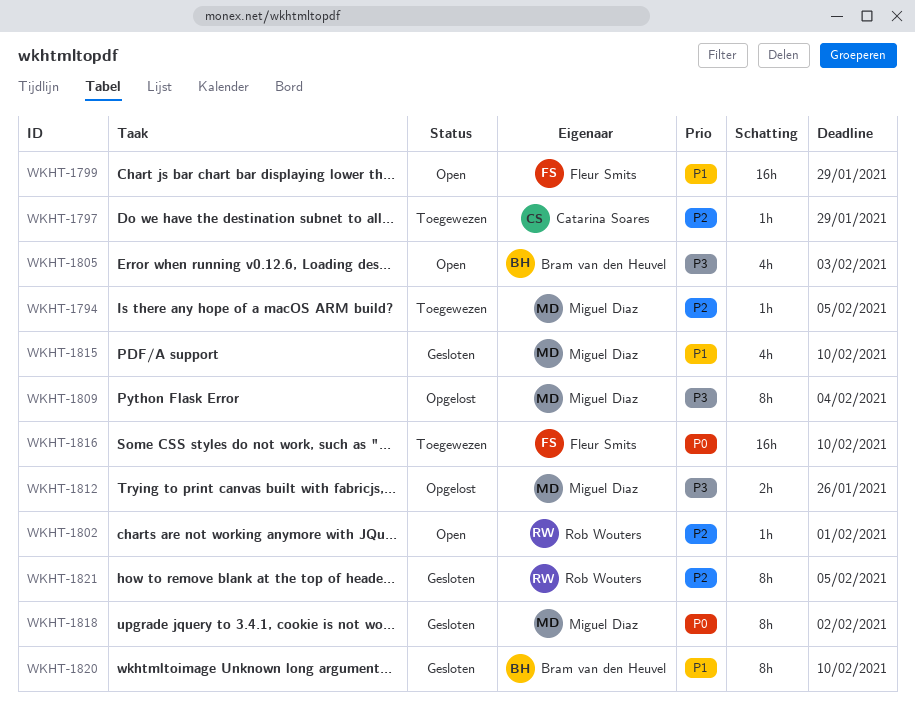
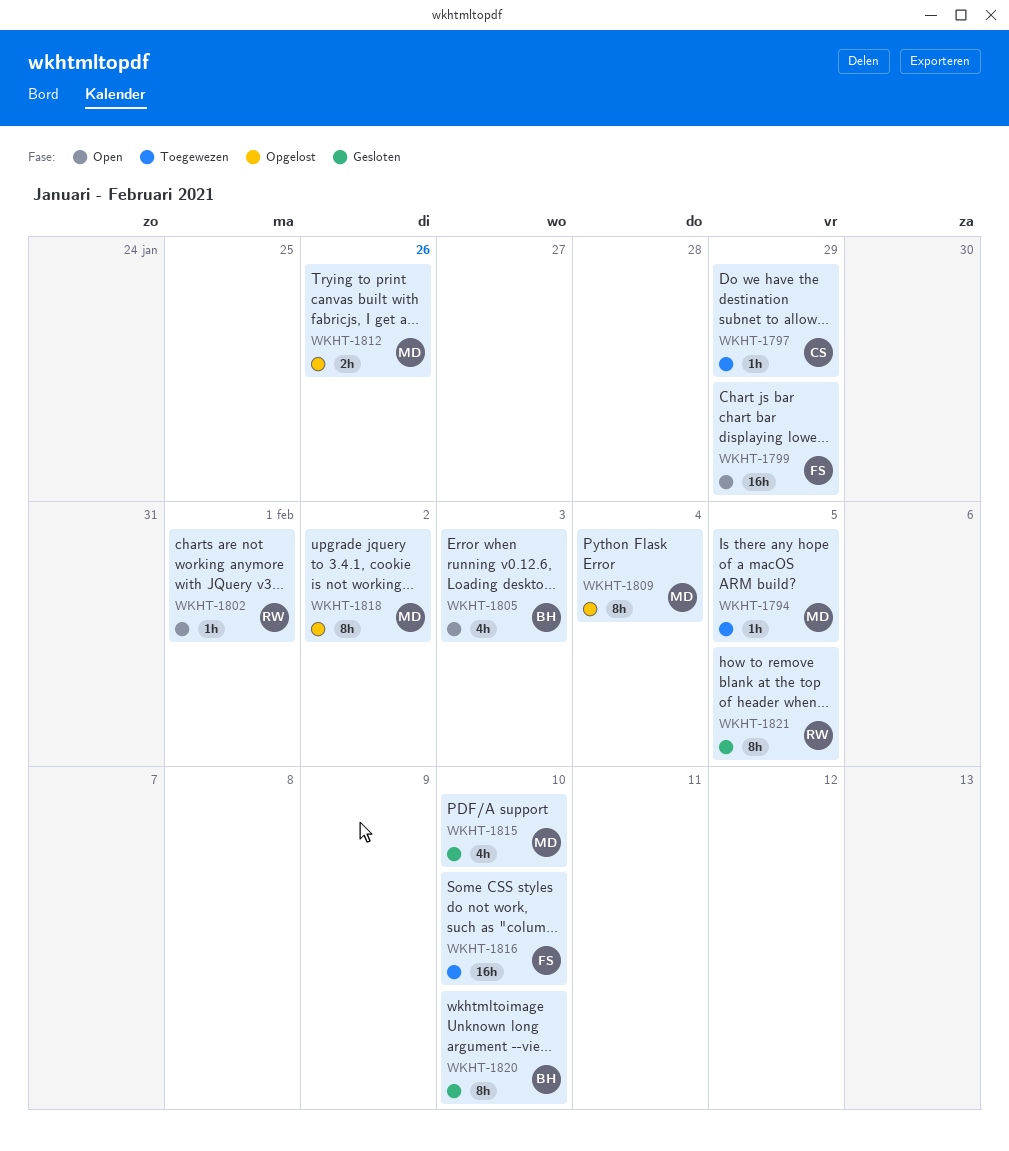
WKHT-1818, status: Gesloten -> Opgelost

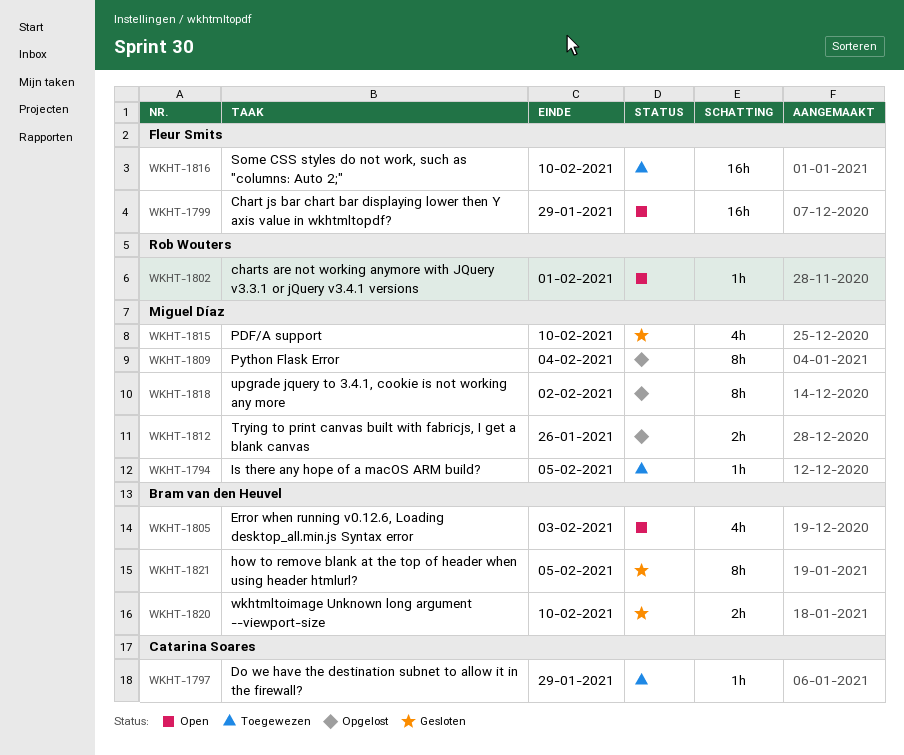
WKHT-1820, estimate: 8h -> 2h
WKHT-1821, owner: Rob Wouters -> Bram van den Heuvel

